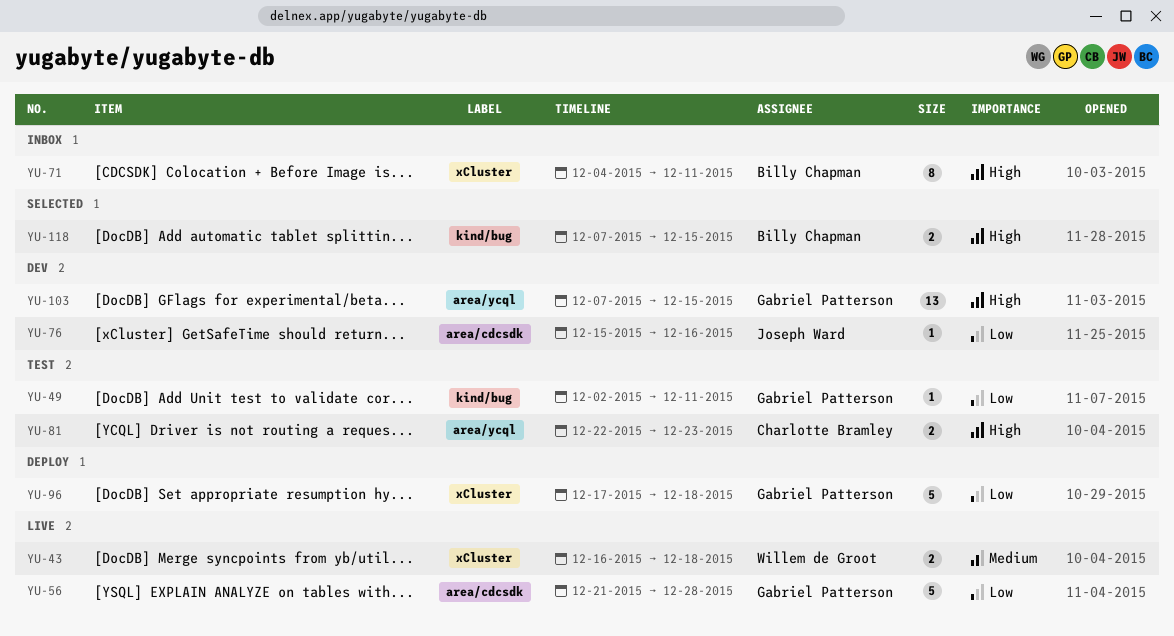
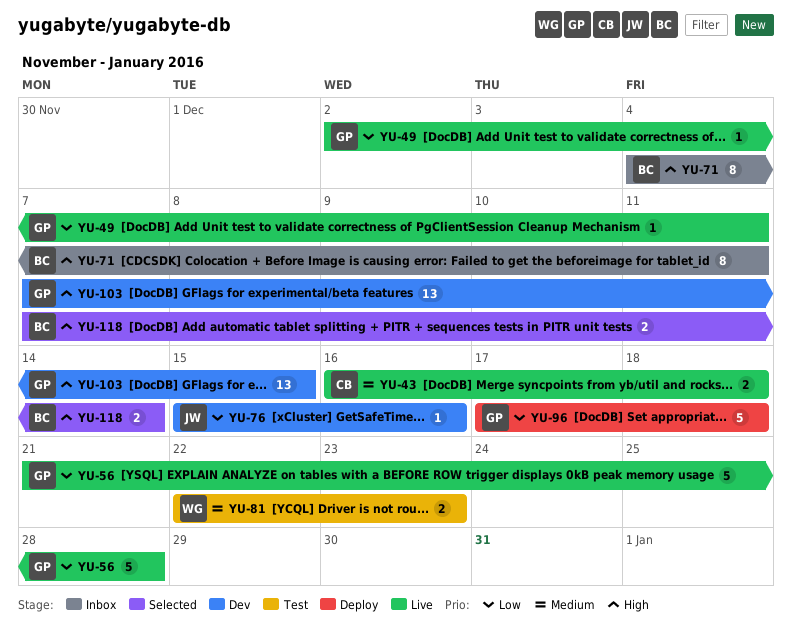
YU-43, owner: Willem de Groot -> Charlotte Bramley
YU-49, status: Test -> Live
YU-81, owner: Charlotte Bramley -> Willem de Groot
YU-81, priority: High -> Medium
YU-118, due: Dec 15 -> Dec 14

